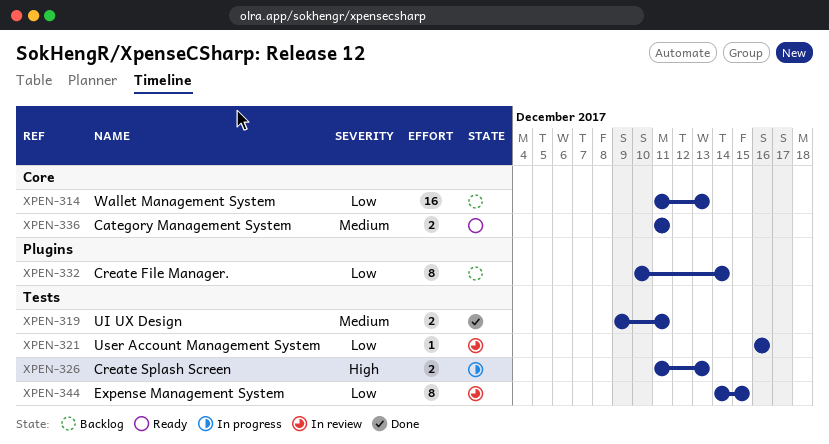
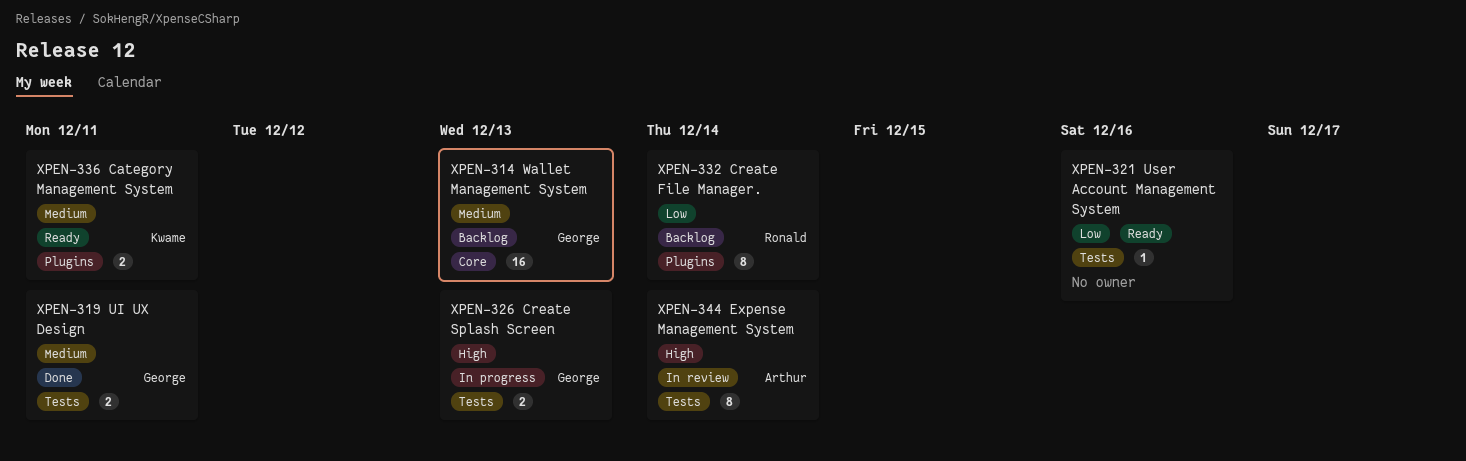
XPEN-314, priority: Low -> Medium
XPEN-321, status: In review -> Ready
XPEN-336, label: Core -> Plugins
XPEN-344, priority: Low -> High
XPEN-344, due: Dec 15 -> Dec 14

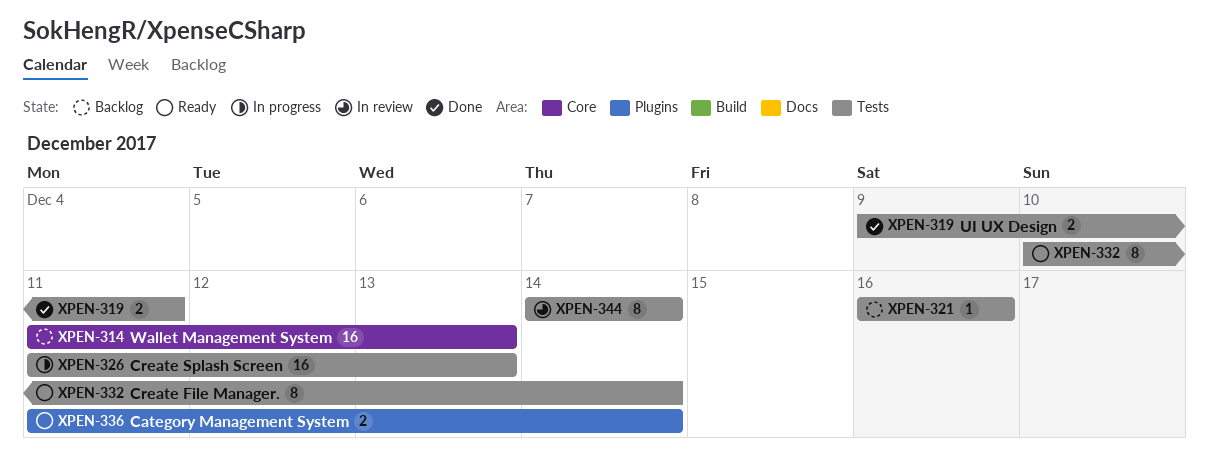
XPEN-321, status: Ready -> Backlog
XPEN-326, estimate: 2 -> 16
XPEN-332, status: Backlog -> Ready
XPEN-332, label: Plugins -> Tests
XPEN-336, due: Dec 11 -> Dec 14

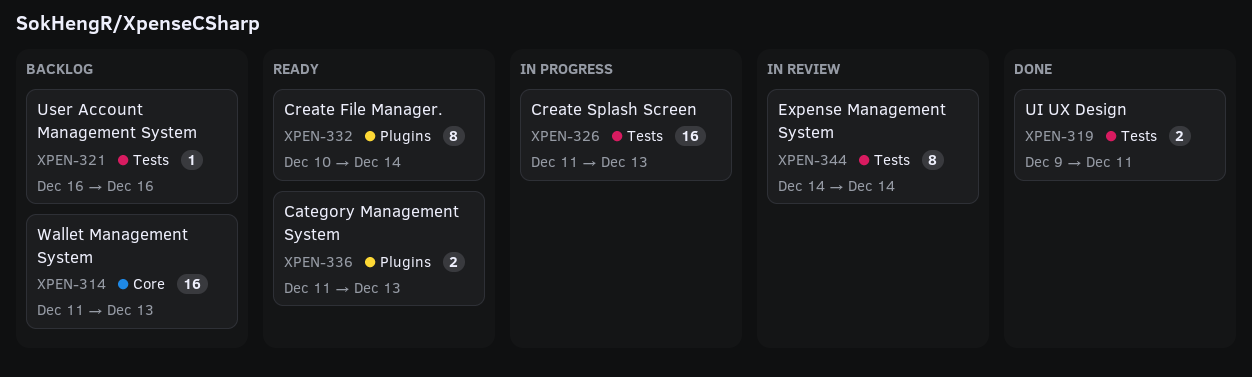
XPEN-332, label: Tests -> Plugins
XPEN-336, due: Dec 14 -> Dec 13

